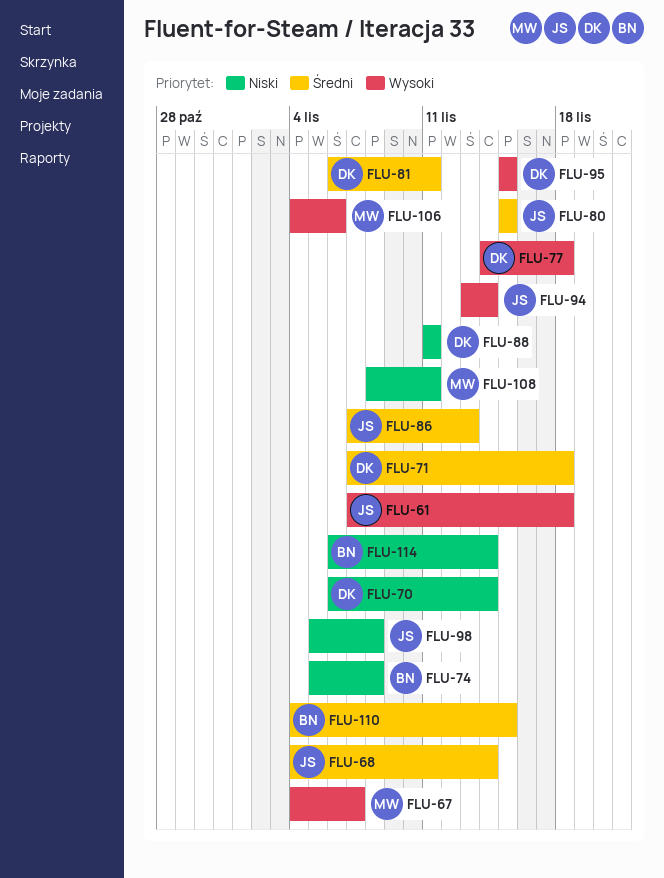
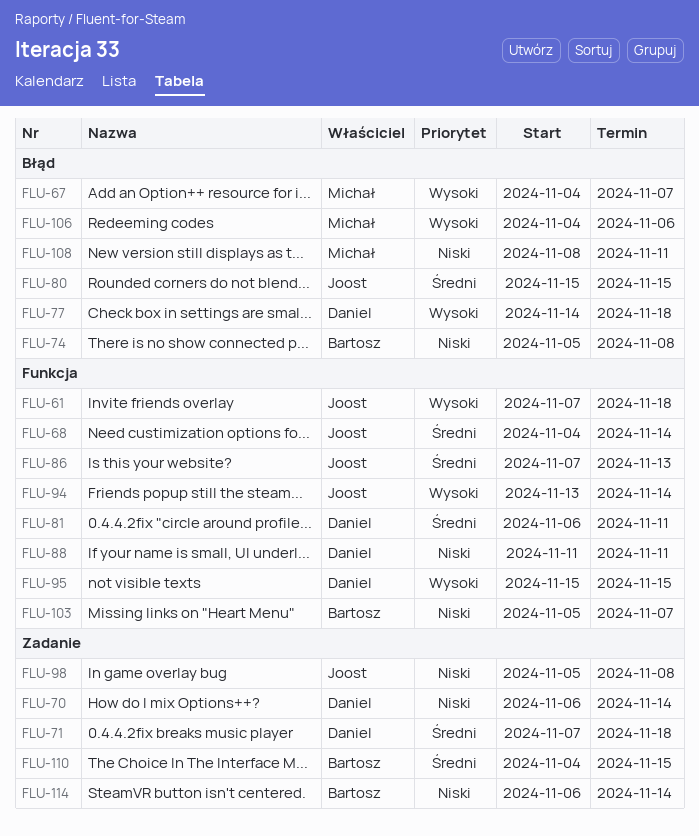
FLU-103: none -> present

